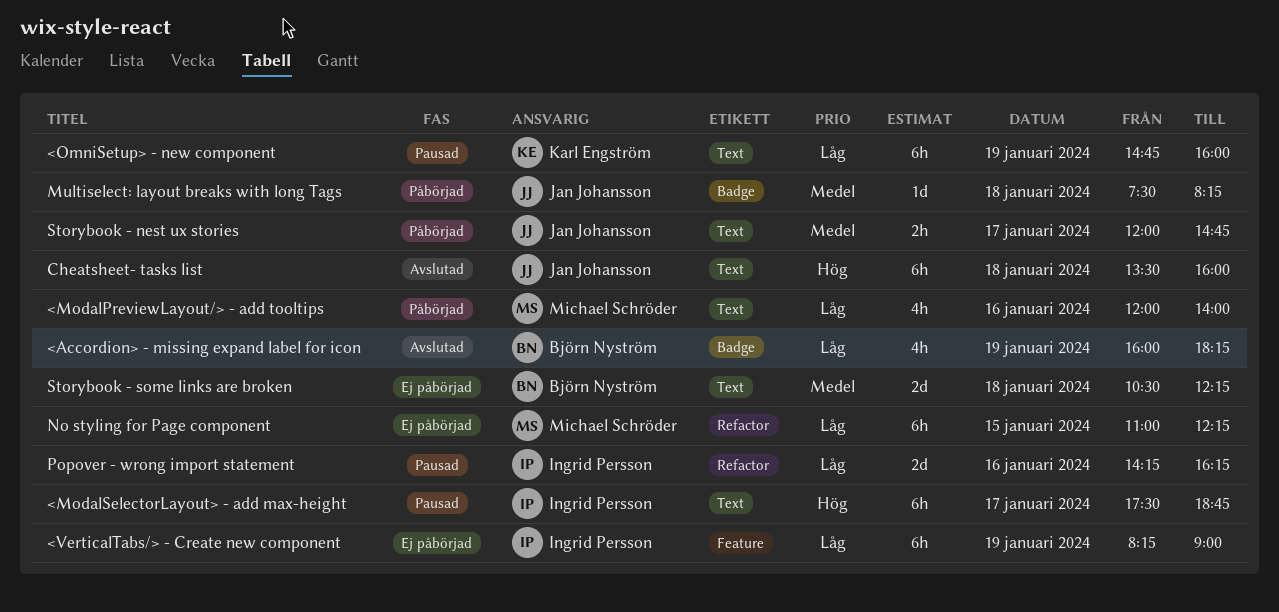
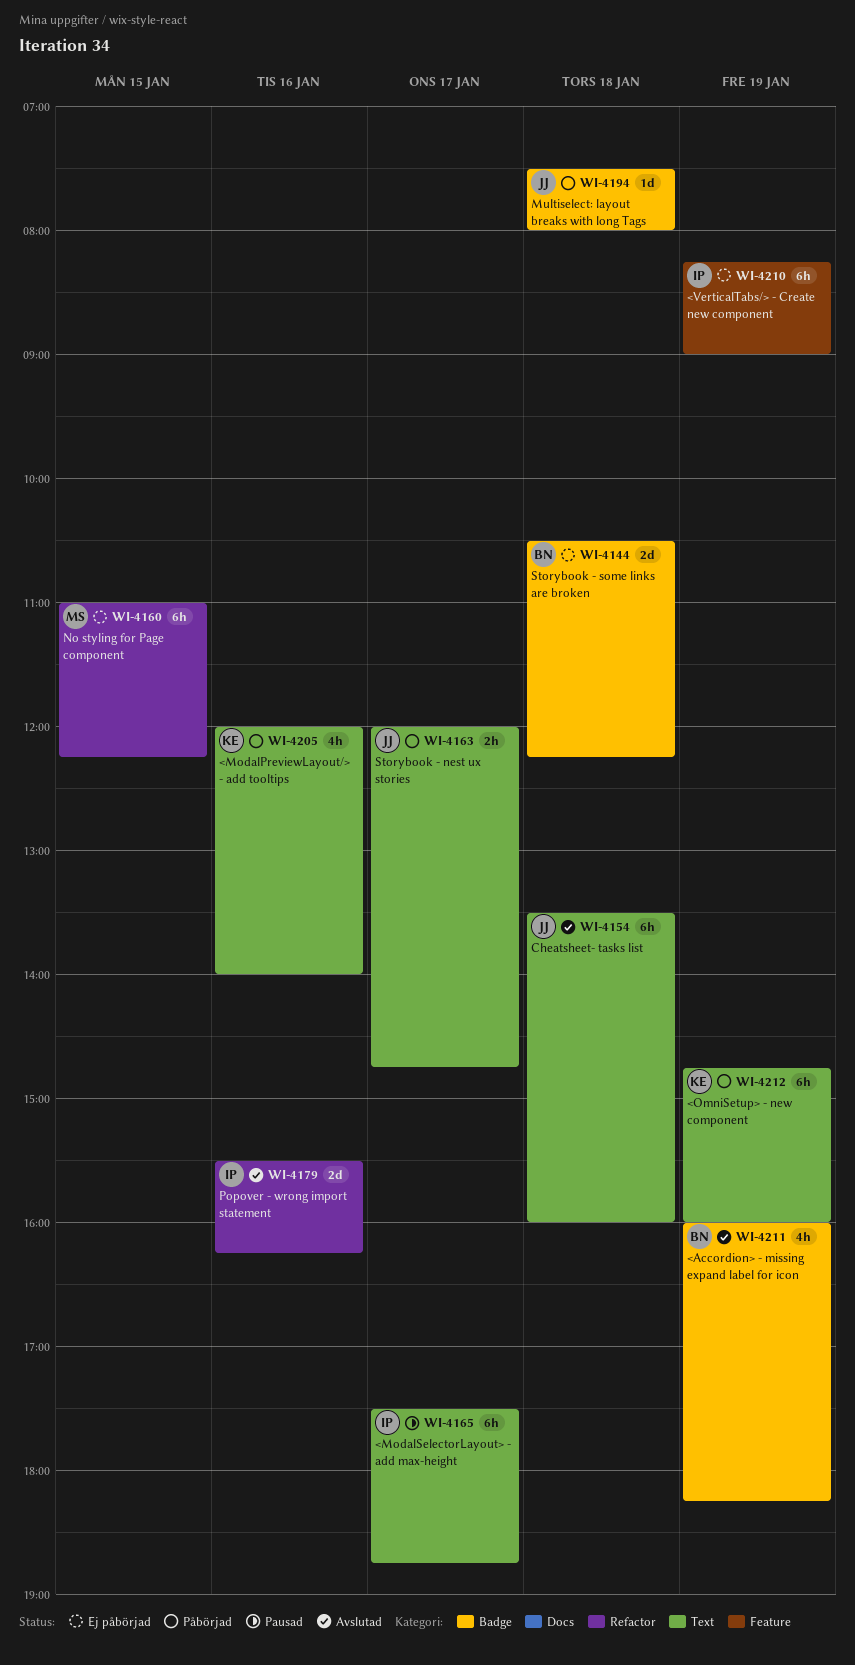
<ModalPreviewLayout/> - add tooltips, owner: Michael Schröder -> Karl Engström
<OmniSetup> - new component, status: Pausad -> Påbörjad
Multiselect: layout breaks with long Tags, ends: 08:15 -> 08:00
Popover - wrong import statement, status: Pausad -> Avslutad
Popover - wrong import statement, begins: 14:15 -> 15:30
Storybook - some links are broken, label: Text -> Badge

